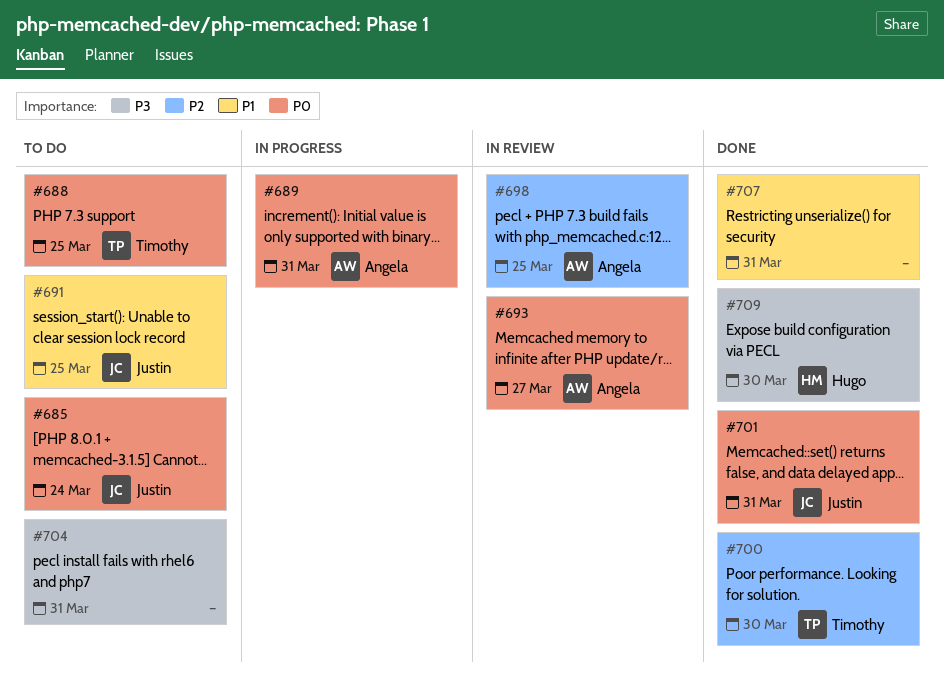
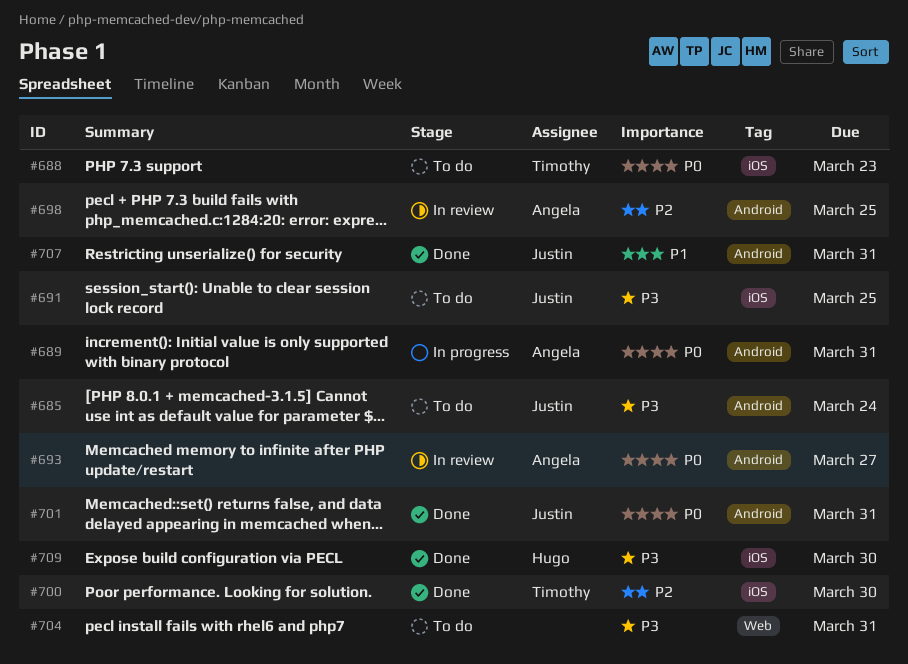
#685, priority: P0 -> P3
#688, due: Mar 25 -> Mar 23
#691, priority: P1 -> P3
#707, owner: none -> Justin

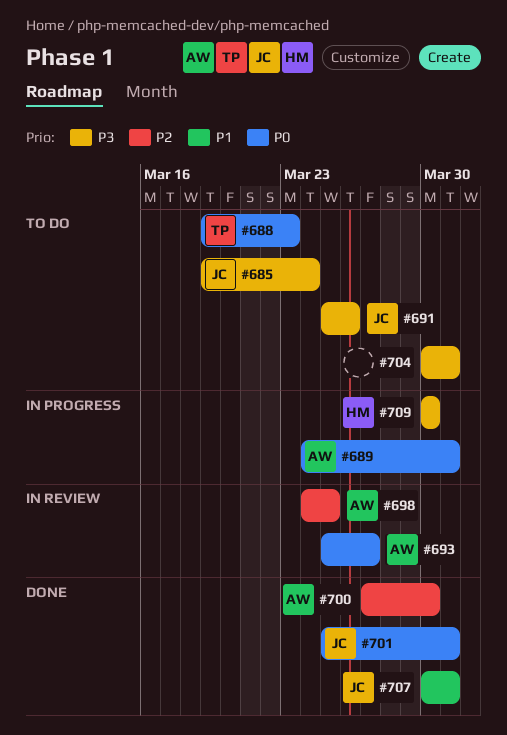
#691, due: Mar 25 -> Mar 26
#700, owner: Timothy -> Angela
#709, status: Done -> In progress

